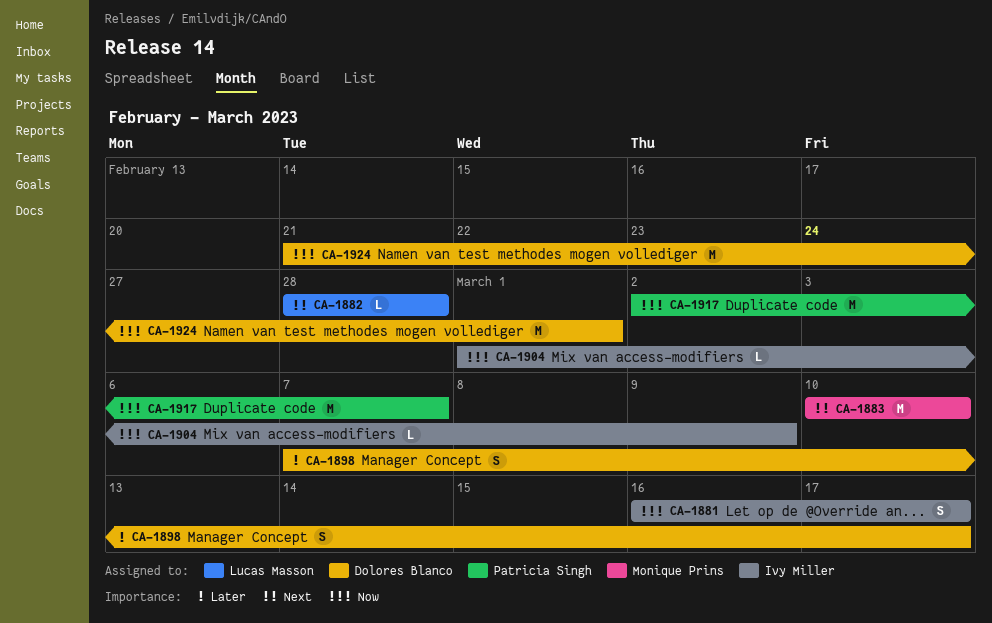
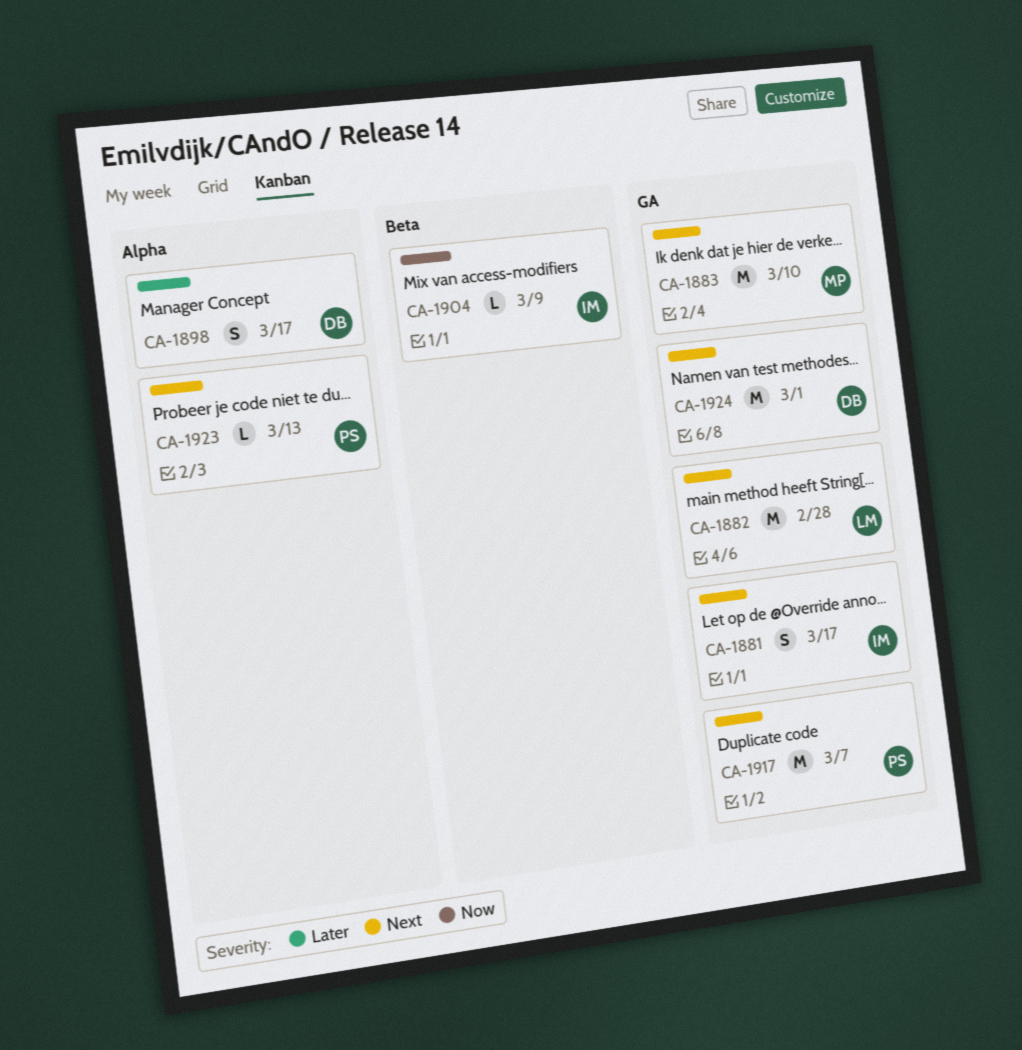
CA-1881, priority: Now -> Next
CA-1882, estimate: L -> M
CA-1917, priority: Now -> Next
CA-1923: none -> present
CA-1924, priority: Now -> Next

